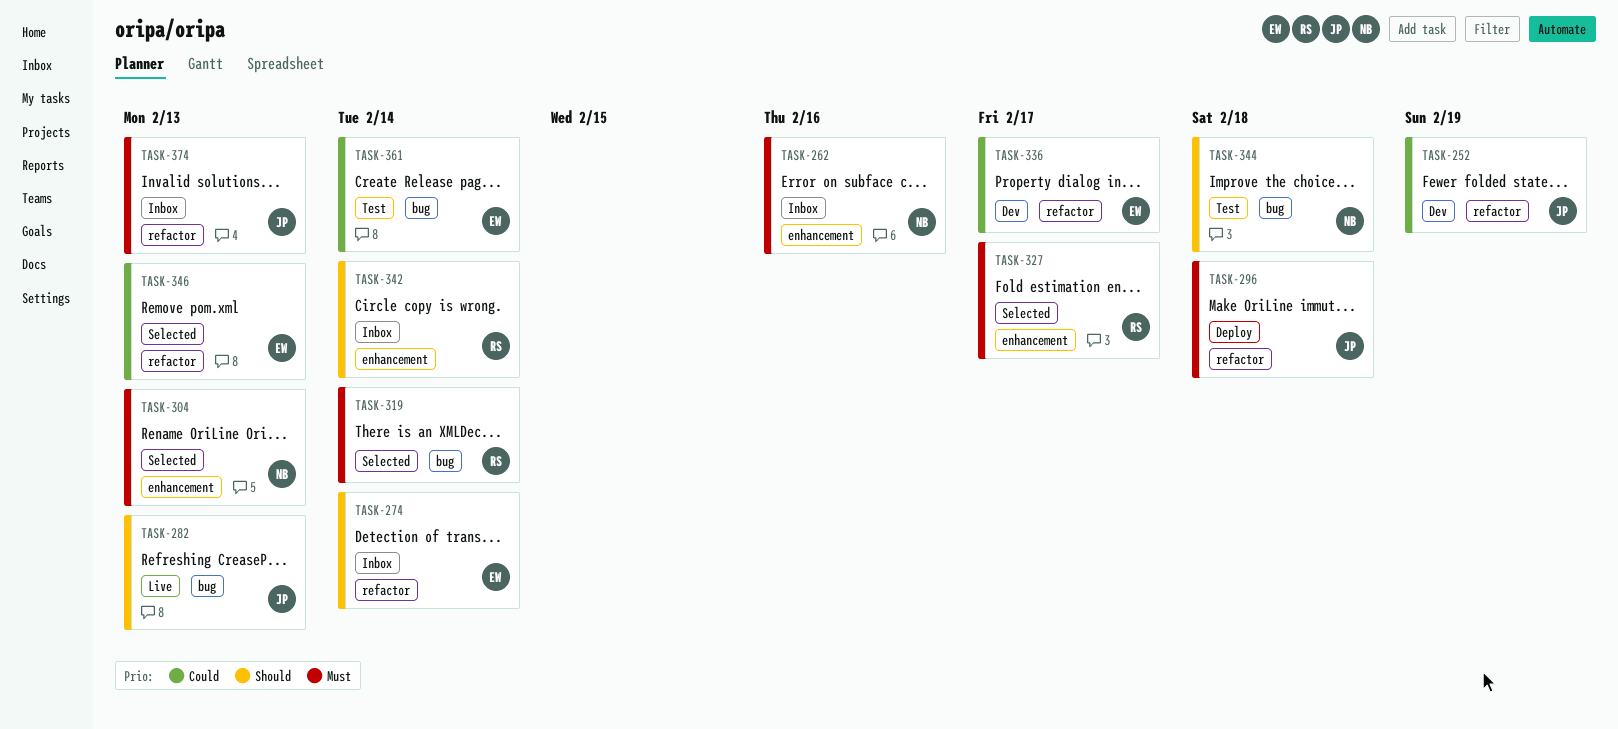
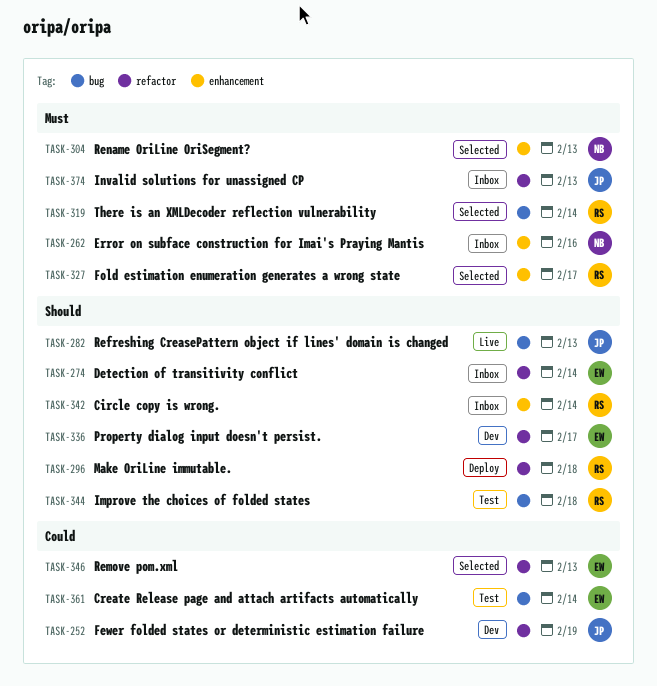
TASK-296, owner: JP -> RS
TASK-296, priority: Must -> Should
TASK-336, priority: Could -> Should
TASK-344, owner: NB -> RS

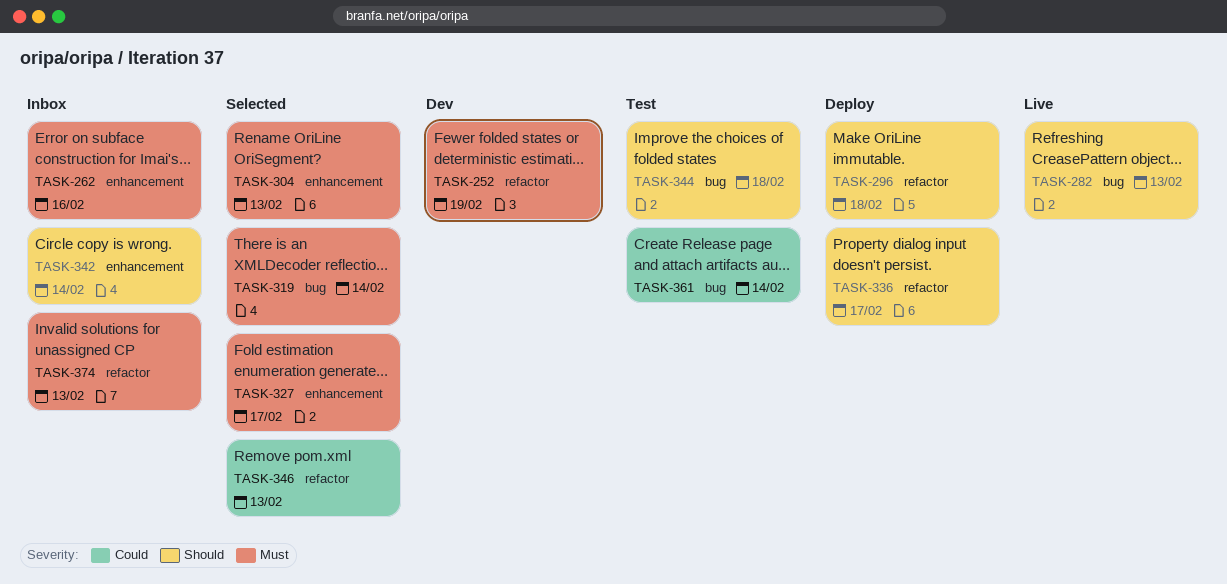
TASK-252, priority: Could -> Must
TASK-274: present -> none
TASK-336, status: Dev -> Deploy

